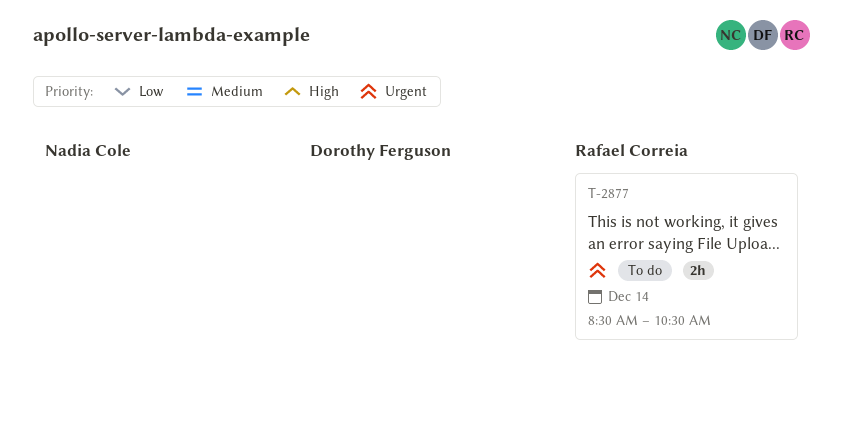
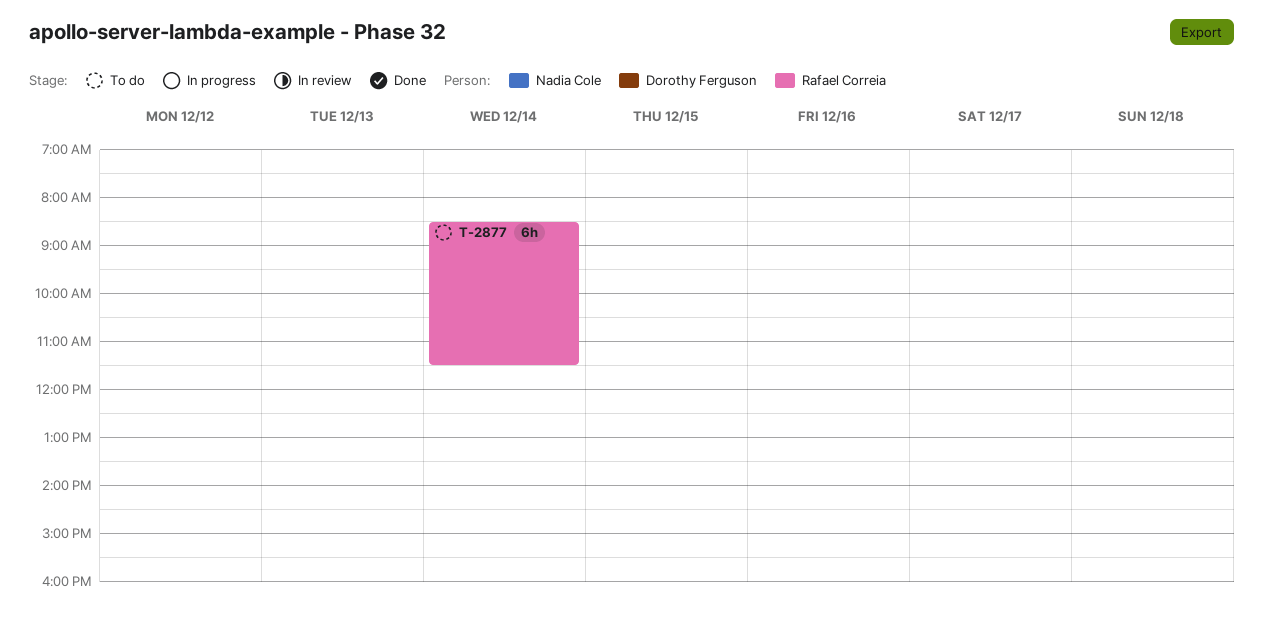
T-2877, estimate: 2h -> 6h
T-2877, ends: 10:30 -> 11:30

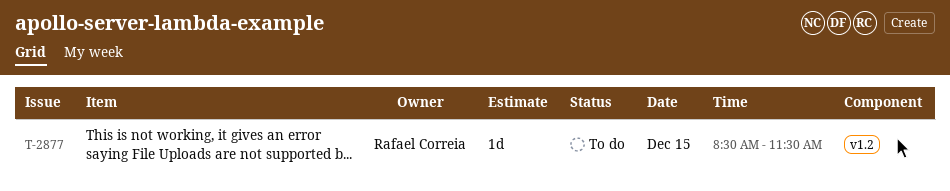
T-2877, estimate: 6h -> 1d
T-2877, day: Dec 14 -> Dec 15

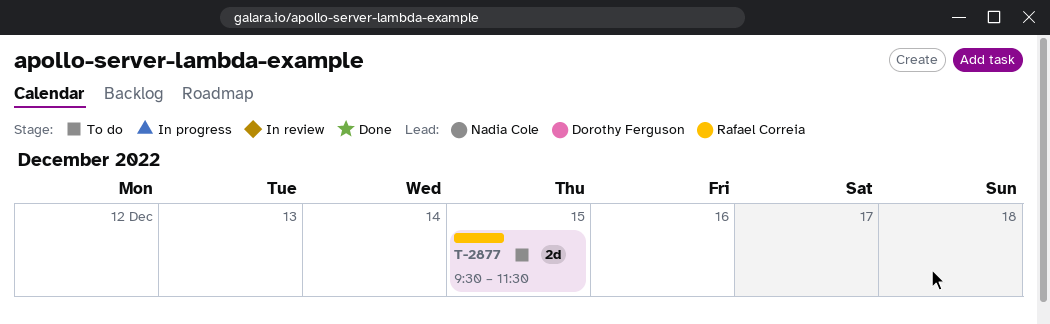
T-2877, estimate: 1d -> 2d
T-2877, begins: 08:30 -> 09:30

